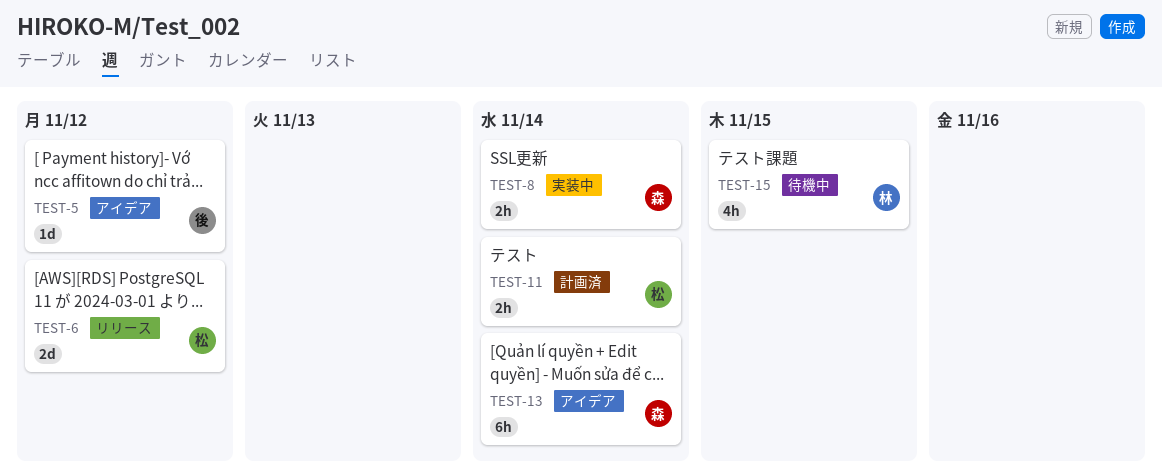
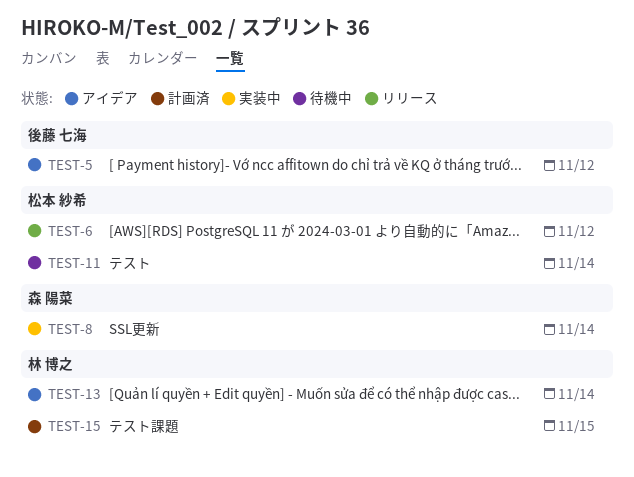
TEST-11, status: 計画済 -> 待機中
TEST-13, owner: 森 陽菜 -> 林 博之
TEST-15, status: 待機中 -> 計画済

